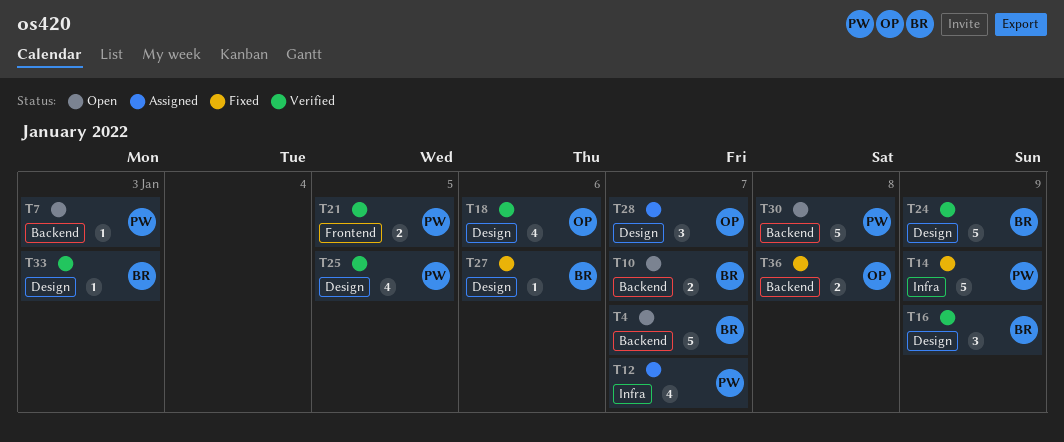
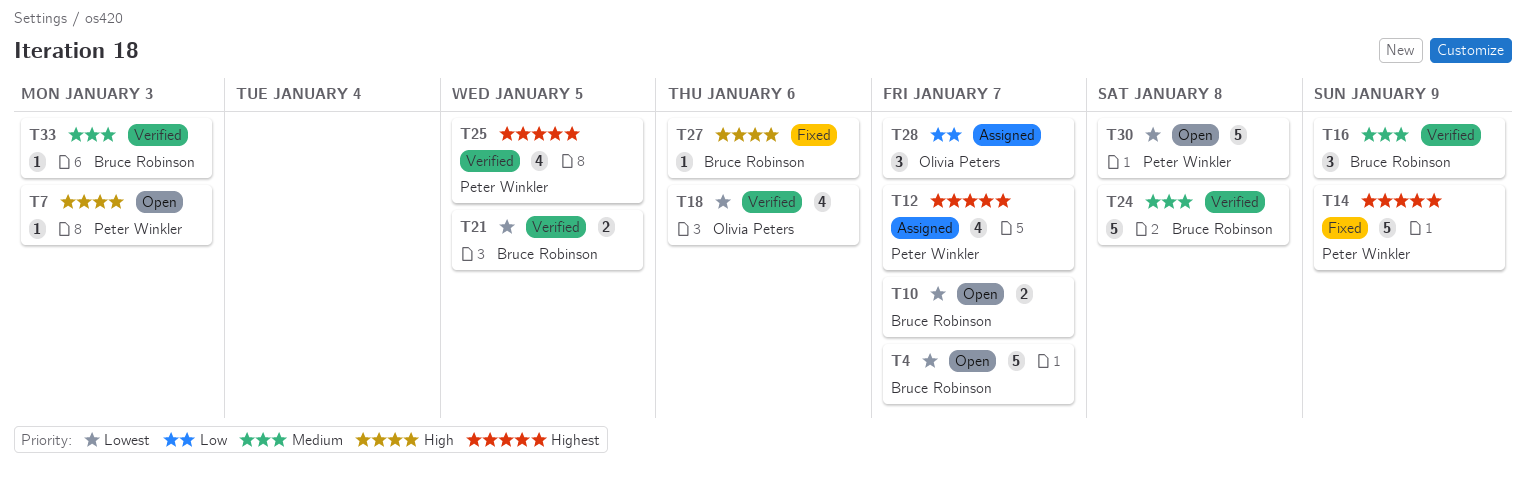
T21, owner: Peter Winkler -> Bruce Robinson
T24, due: Jan 9 -> Jan 8
T36: present -> none

